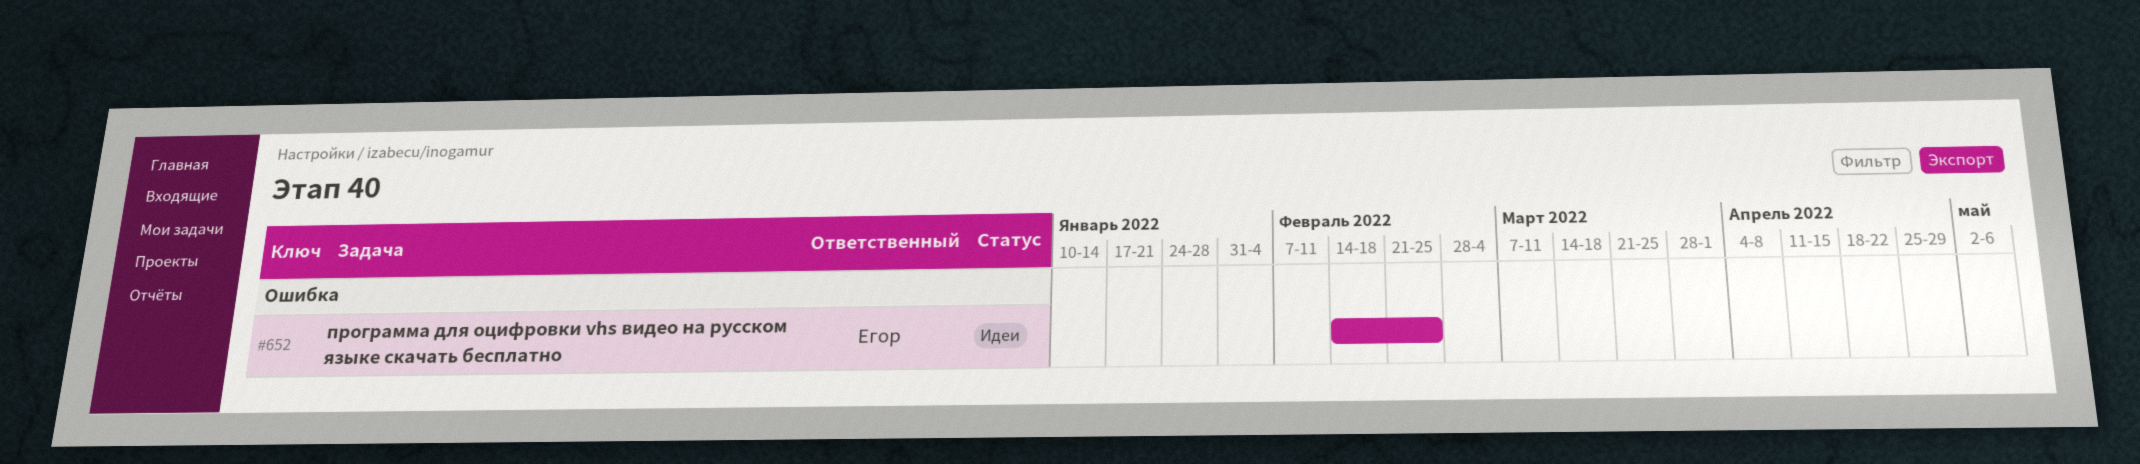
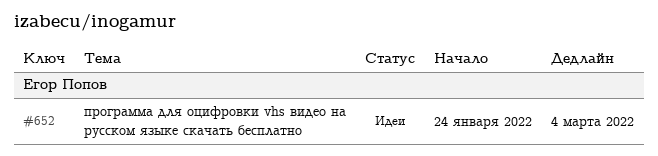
#652, start: Feb 14 -> Jan 24
#652, due: Feb 25 -> Mar 4

